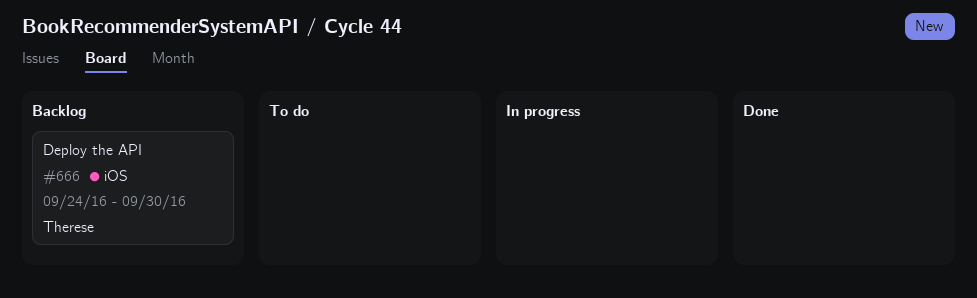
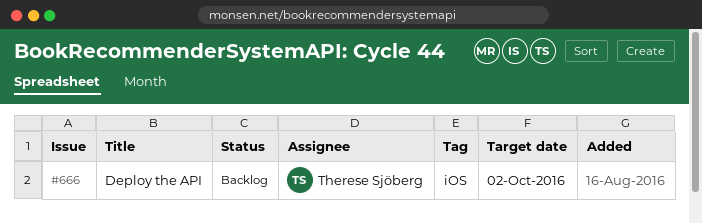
#666, due: Sep 30 -> Oct 2

